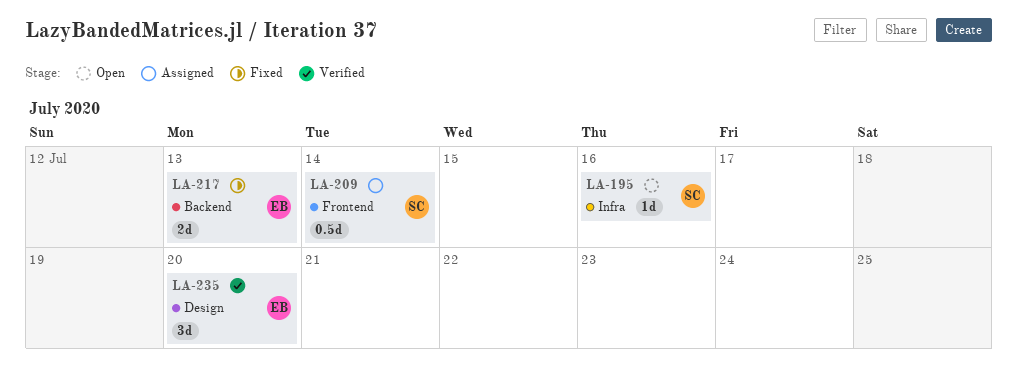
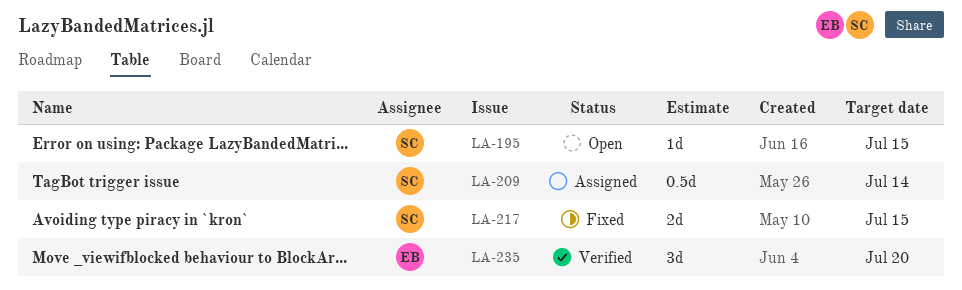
LA-195, due: Jul 16 -> Jul 15
LA-217, owner: EB -> SC
LA-217, due: Jul 13 -> Jul 15

